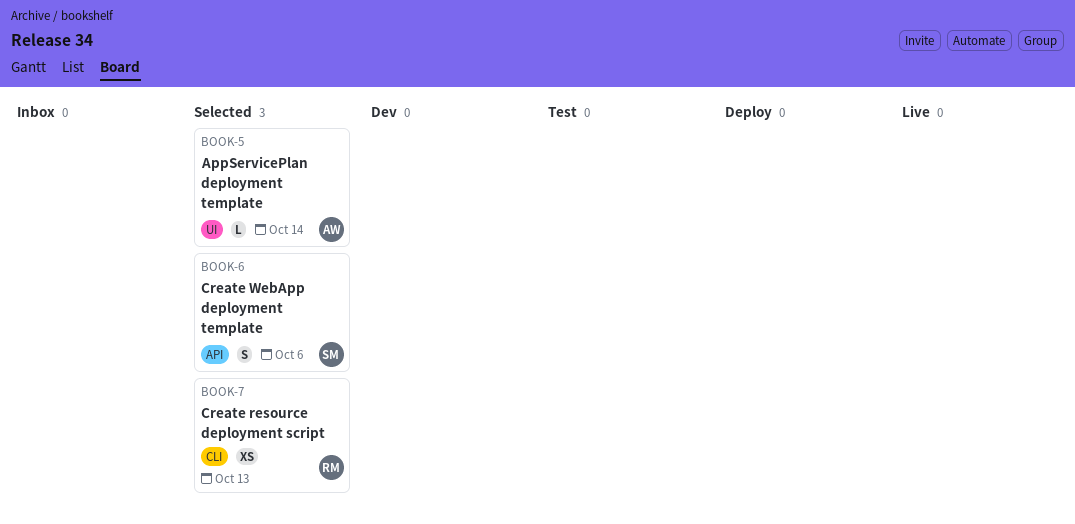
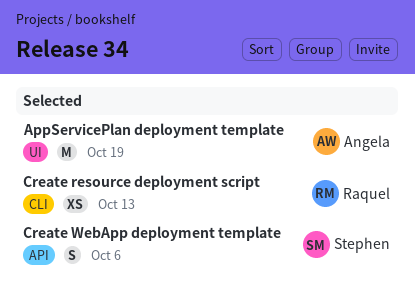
AppServicePlan deployment template, estimate: L -> M
AppServicePlan deployment template, due: Oct 14 -> Oct 19

